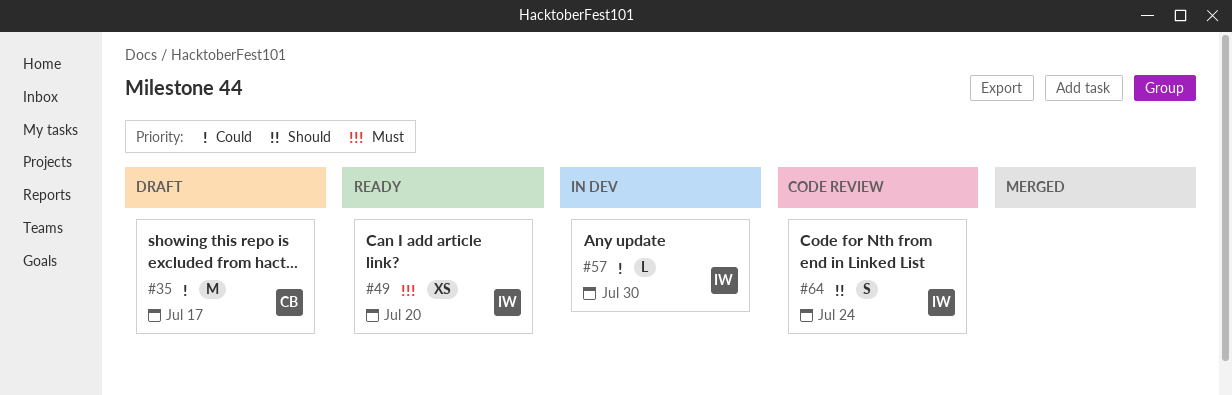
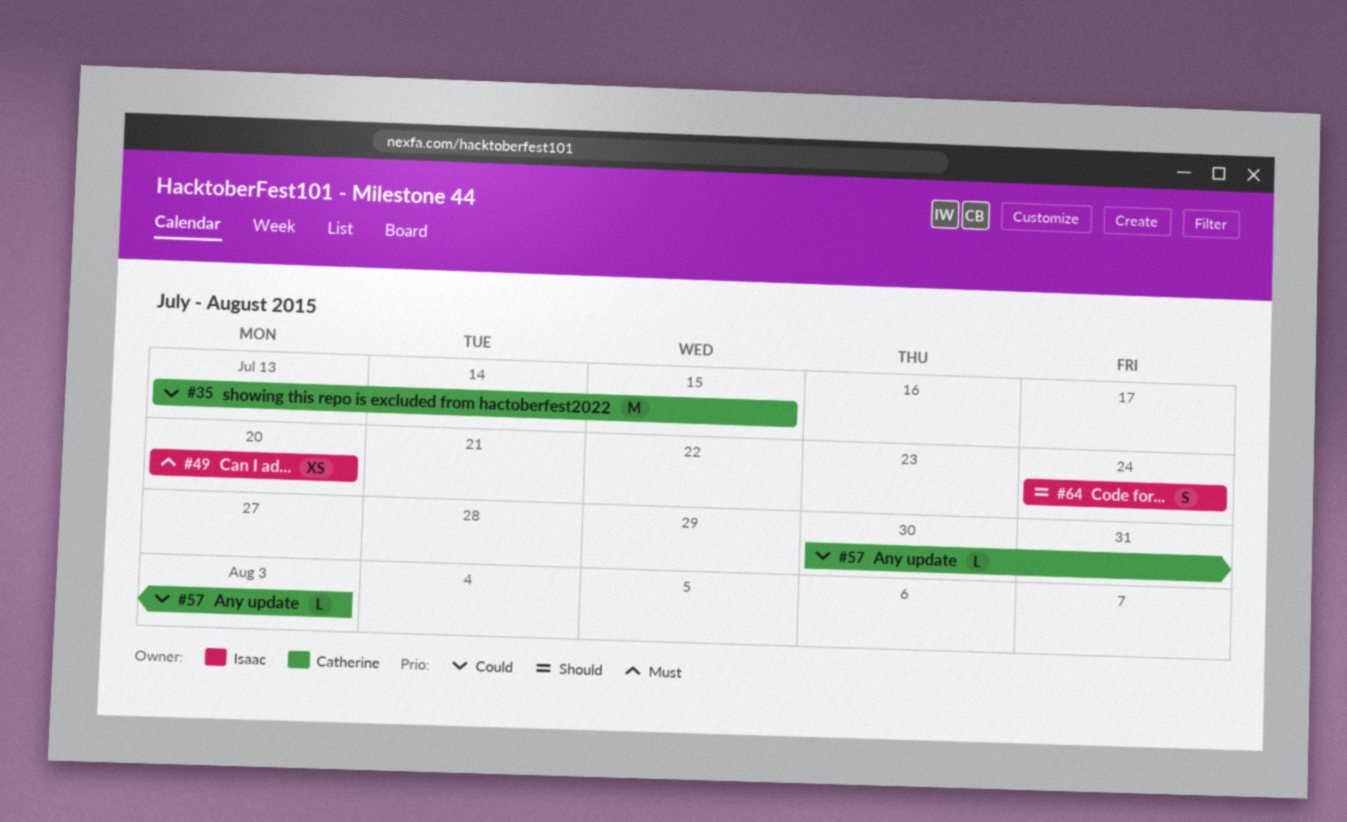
#35, due: Jul 17 -> Jul 15
#57, owner: Isaac -> Catherine
#57, due: Jul 30 -> Aug 3

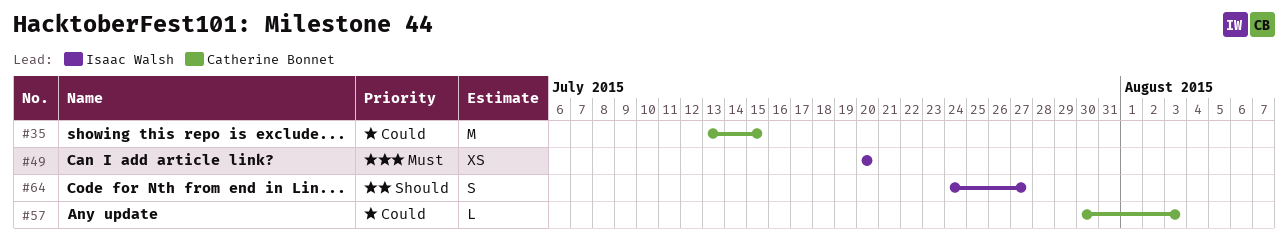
#64, due: Jul 24 -> Jul 27

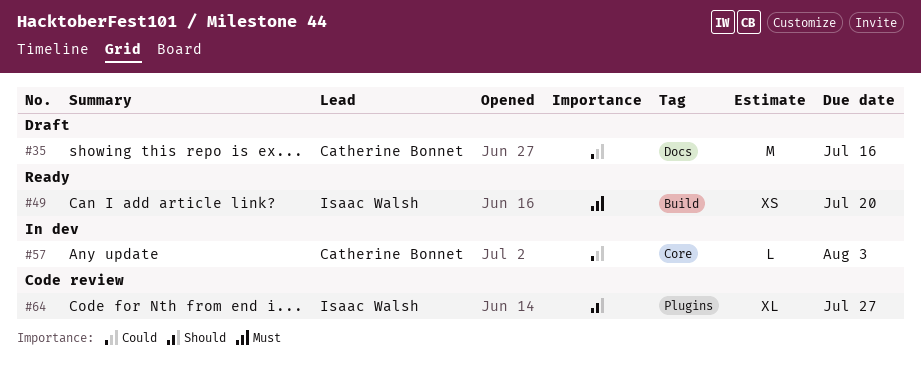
#35, due: Jul 15 -> Jul 16
#64, estimate: S -> XL

